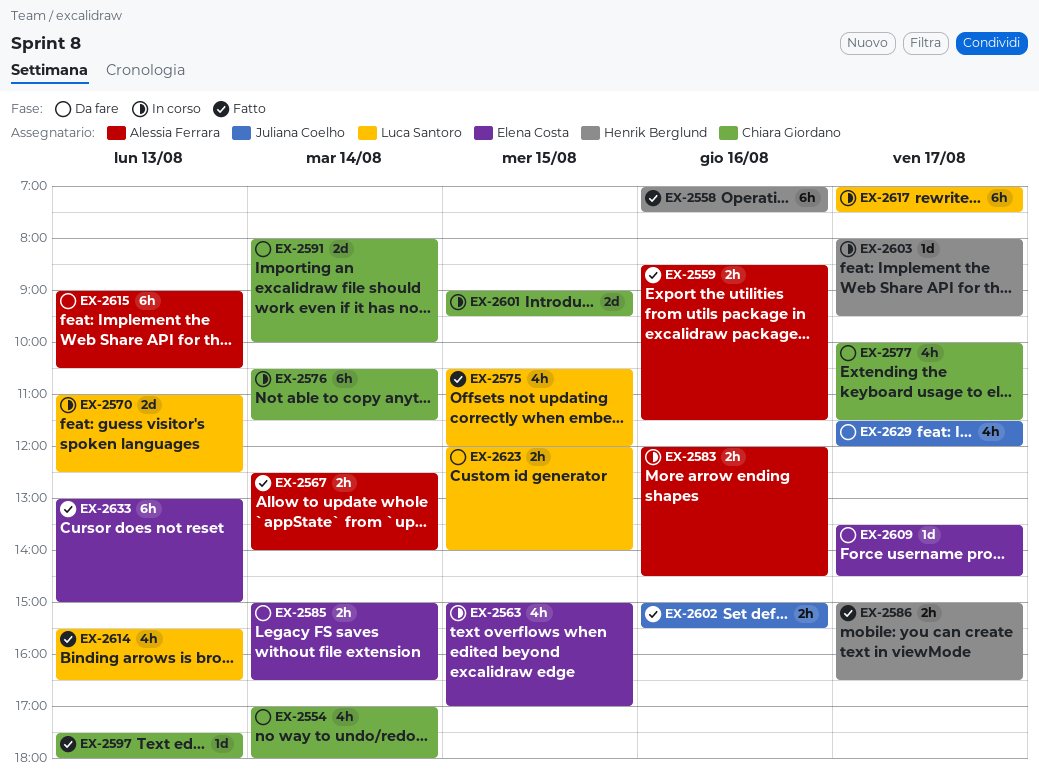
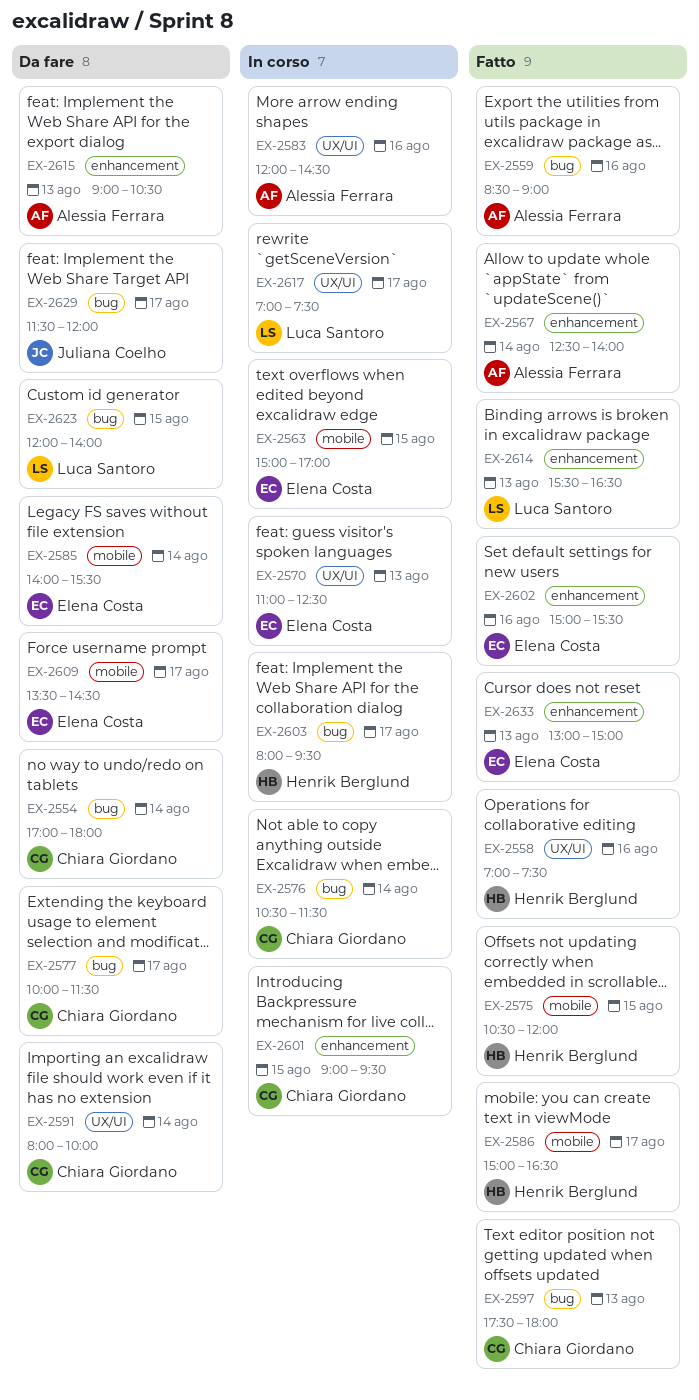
EX-2559, ends: 11:30 -> 09:00
EX-2570, owner: Luca Santoro -> Elena Costa
EX-2575, owner: Luca Santoro -> Henrik Berglund
EX-2585, begins: 15:00 -> 14:00
EX-2585, ends: 16:30 -> 15:30
EX-2602, owner: Juliana Coelho -> Elena Costa

